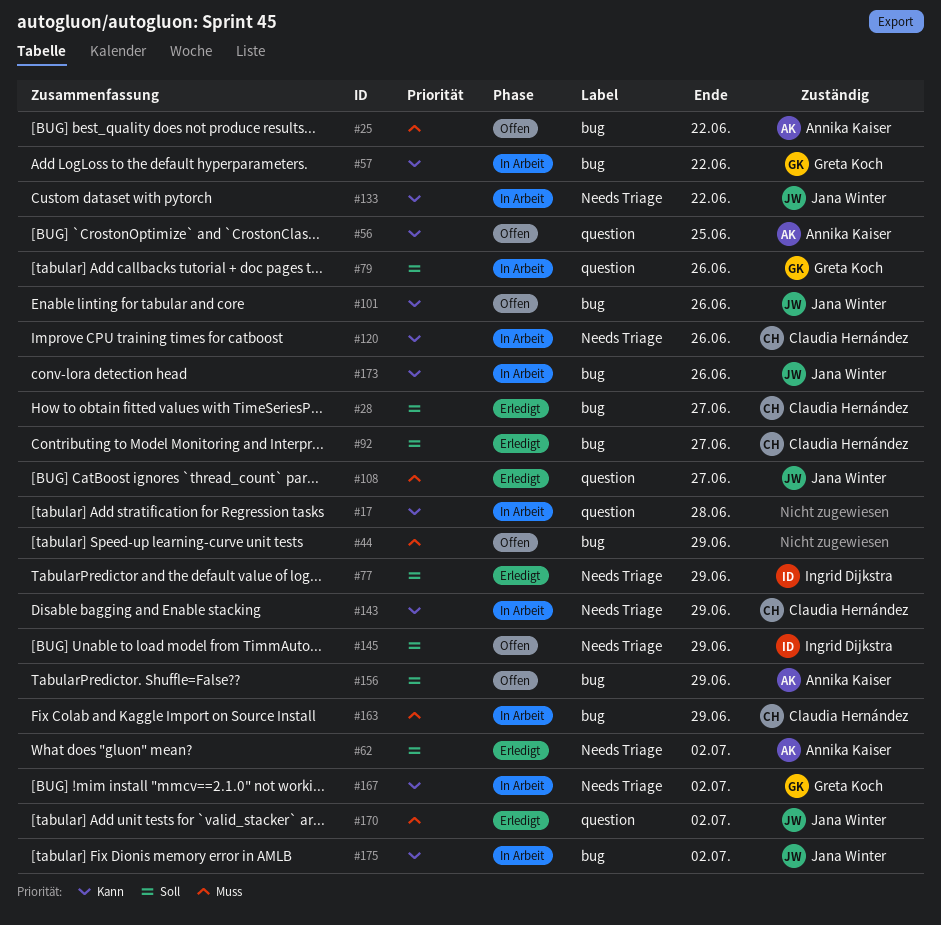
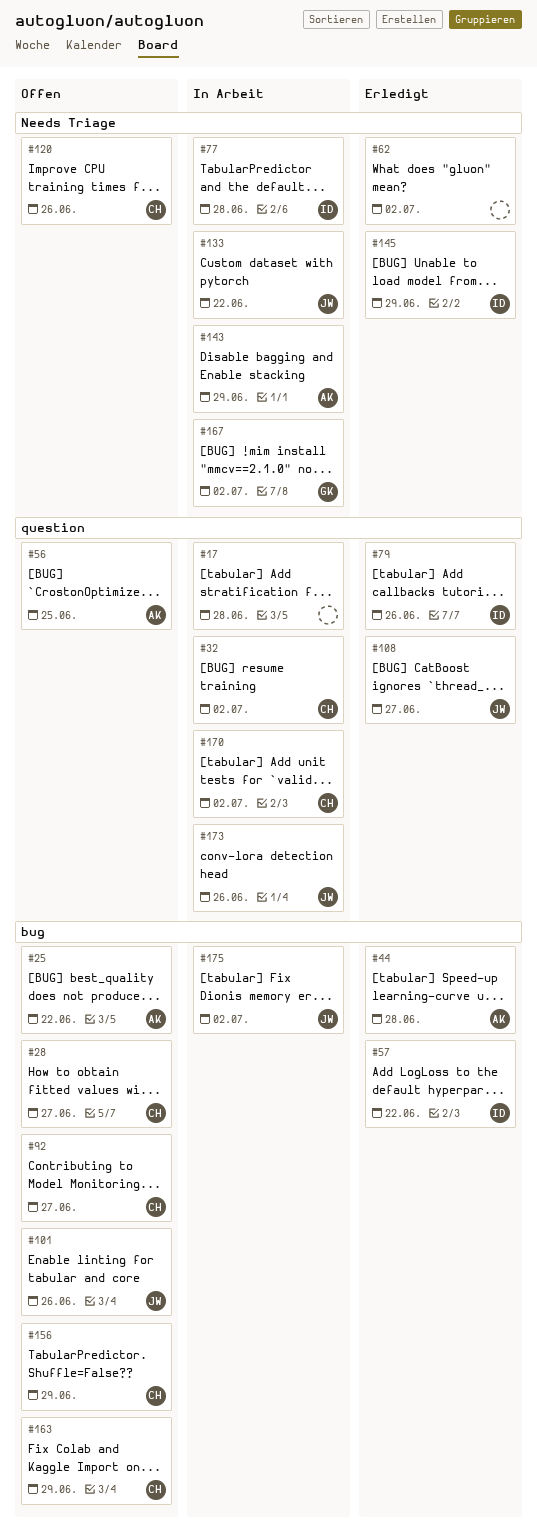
#28, status: Erledigt -> Offen
#32: none -> present
#44, status: Offen -> Erledigt
#44, owner: none -> Annika Kaiser
#44, due: Jun 29 -> Jun 28
#57, status: In Arbeit -> Erledigt
#57, owner: Greta Koch -> Ingrid Dijkstra
#62, owner: Annika Kaiser -> none
#77, status: Erledigt -> In Arbeit
#77, due: Jun 29 -> Jun 28
#79, status: In Arbeit -> Erledigt
#79, owner: Greta Koch -> Ingrid Dijkstra
#92, status: Erledigt -> Offen
#120, status: In Arbeit -> Offen
#143, owner: Claudia Hernández -> Annika Kaiser
#145, status: Offen -> Erledigt
#156, owner: Annika Kaiser -> Claudia Hernández
#163, status: In Arbeit -> Offen
#170, status: Erledigt -> In Arbeit
#170, owner: Jana Winter -> Claudia Hernández
#173, label: bug -> question

